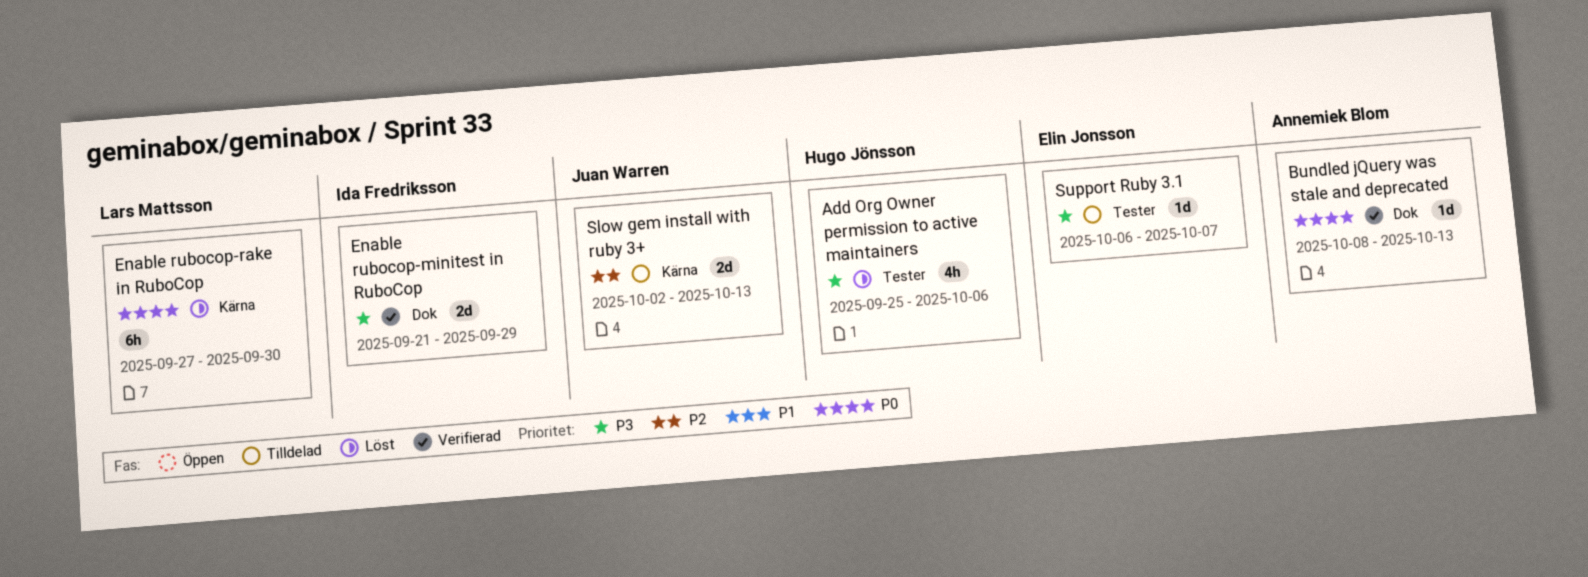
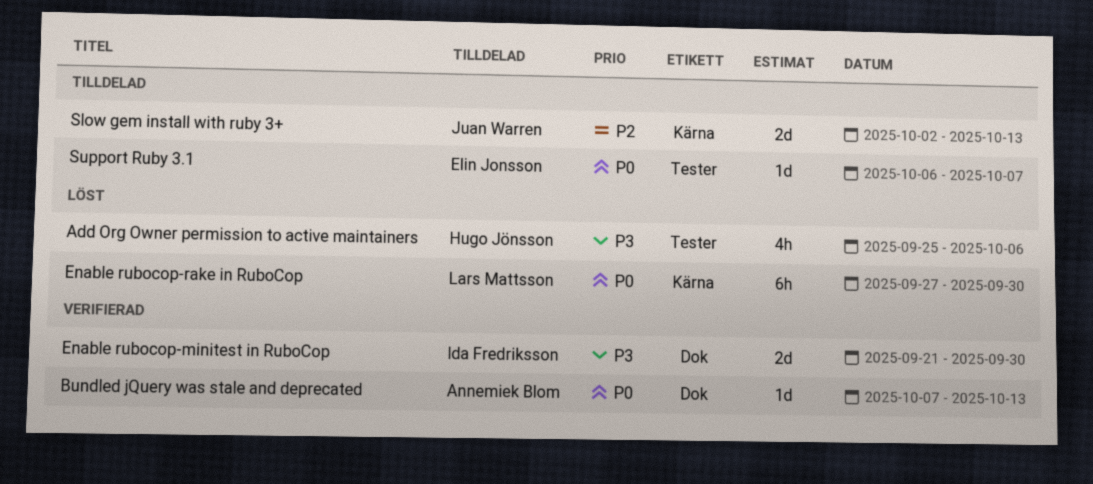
Bundled jQuery was stale and deprecated, start: Oct 8 -> Oct 7
Enable rubocop-minitest in RuboCop, due: Sep 29 -> Sep 30
Support Ruby 3.1, priority: P3 -> P0

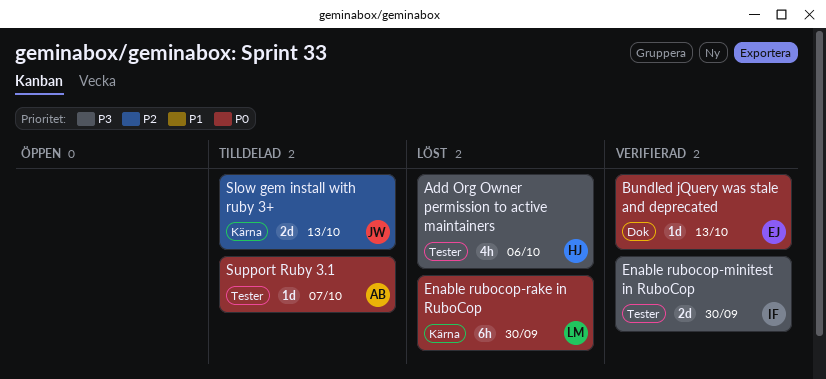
Bundled jQuery was stale and deprecated, owner: Annemiek Blom -> Elin Jonsson
Enable rubocop-minitest in RuboCop, label: Dok -> Tester
Support Ruby 3.1, owner: Elin Jonsson -> Annemiek Blom

